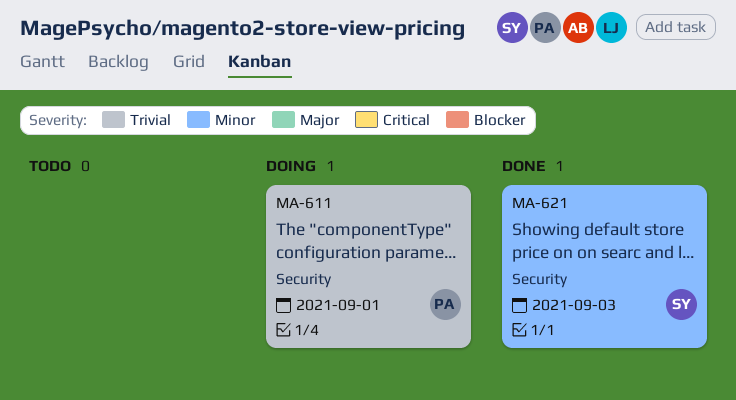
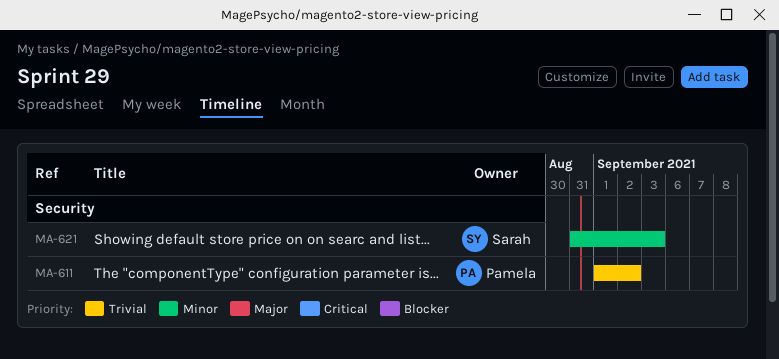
MA-611, due: Sep 1 -> Sep 2

